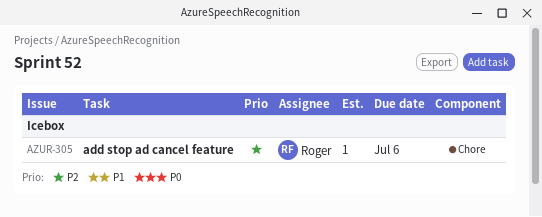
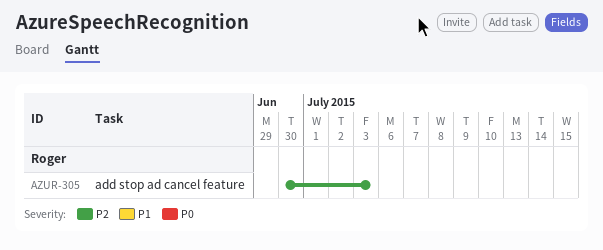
AZUR-305, due: Jul 6 -> Jul 3

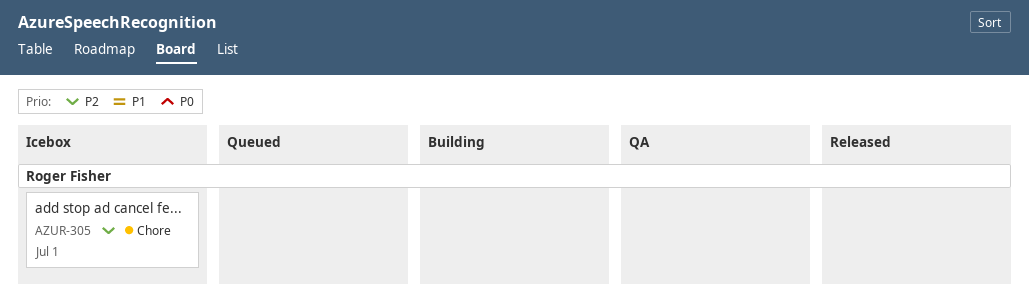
AZUR-305, due: Jul 3 -> Jul 1

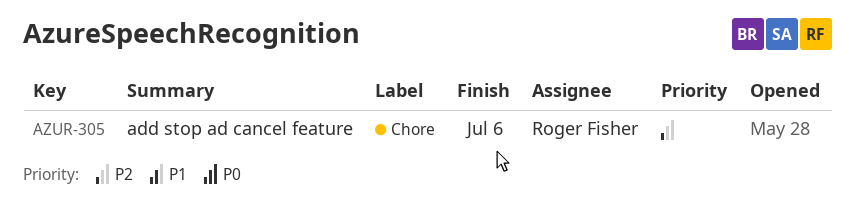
AZUR-305, due: Jul 1 -> Jul 6

